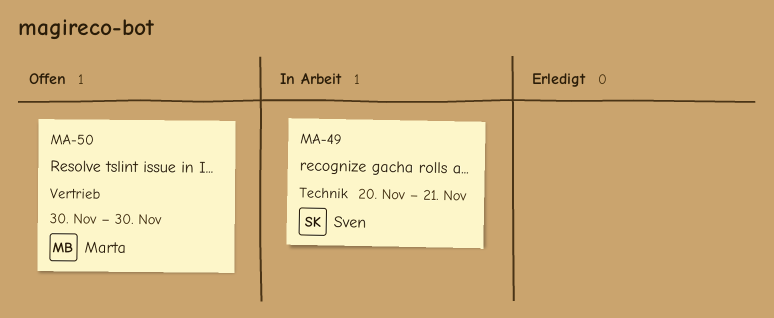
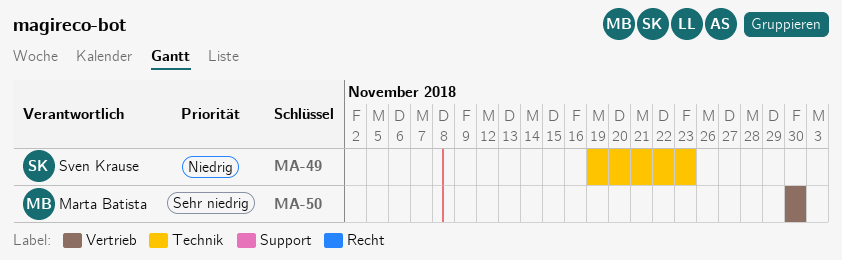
MA-49, start: Nov 20 -> Nov 19
MA-49, due: Nov 21 -> Nov 23

